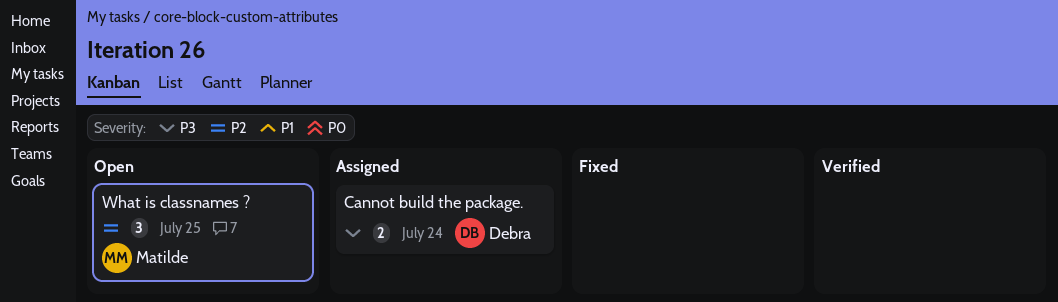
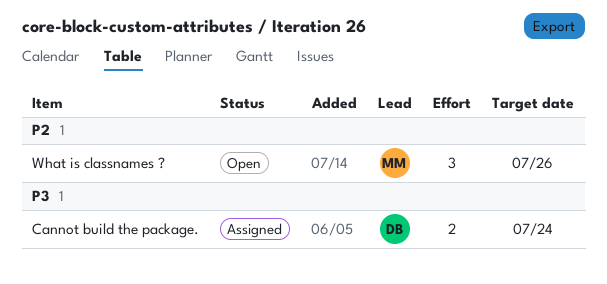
What is classnames ?, due: Jul 25 -> Jul 26

